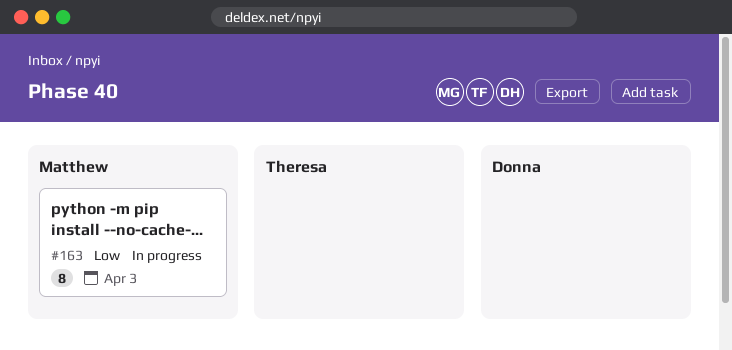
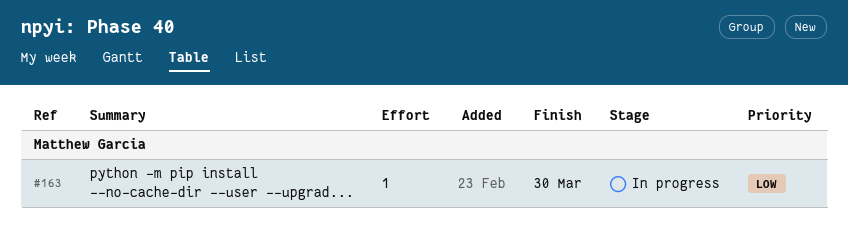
#163, estimate: 8 -> 1
#163, due: Apr 3 -> Mar 30

